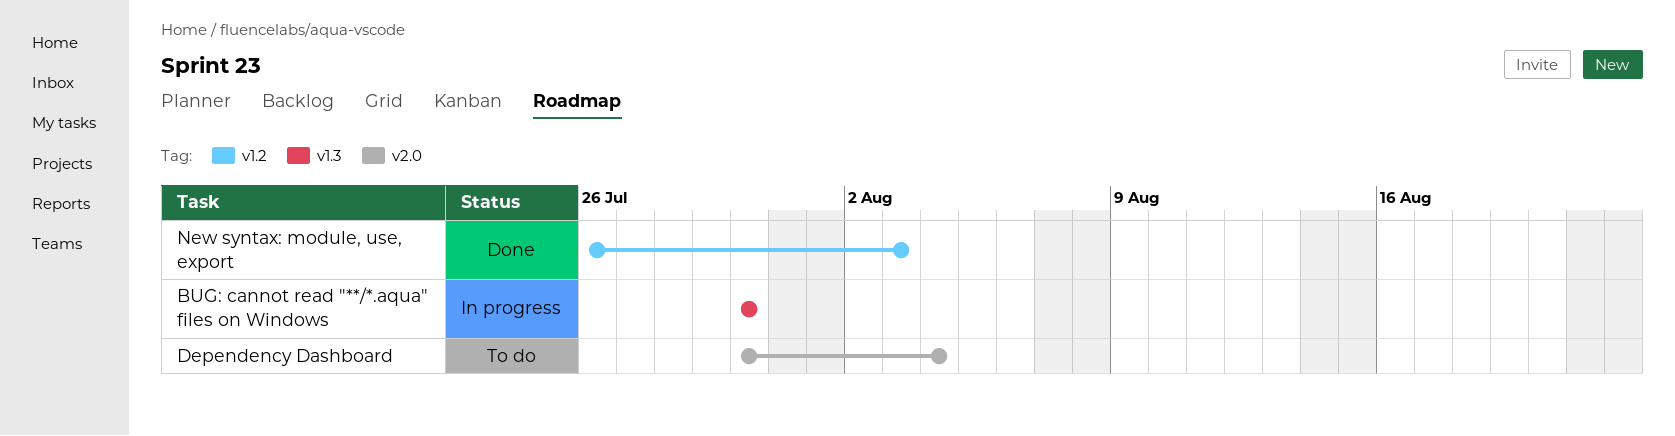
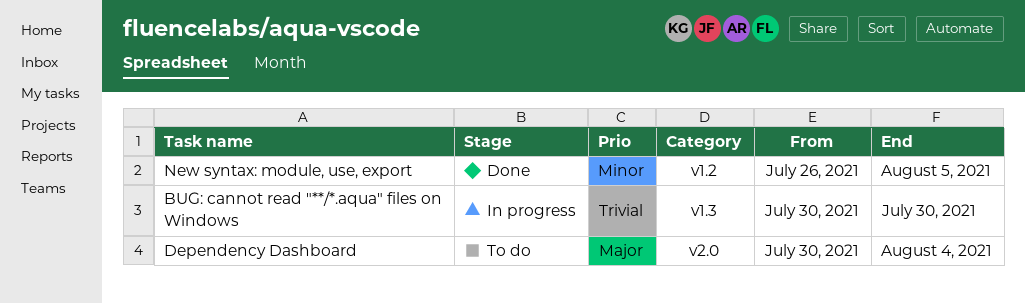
New syntax: module, use, export, due: Aug 3 -> Aug 5

